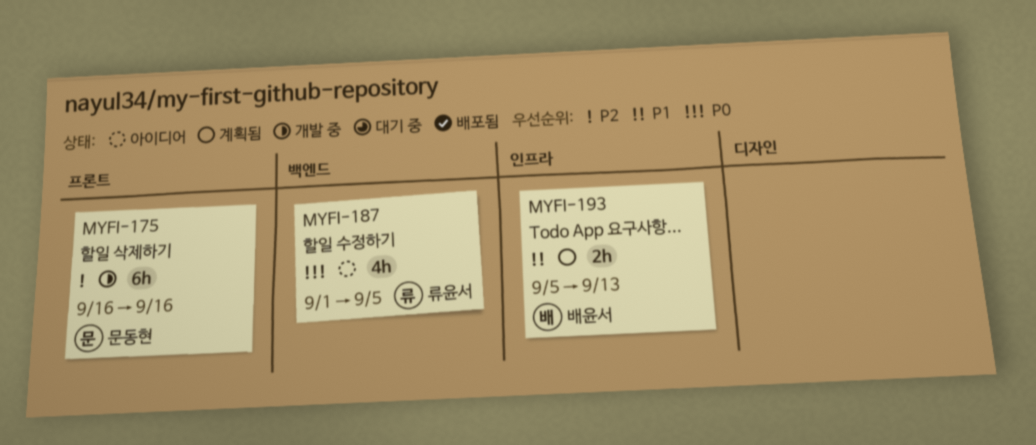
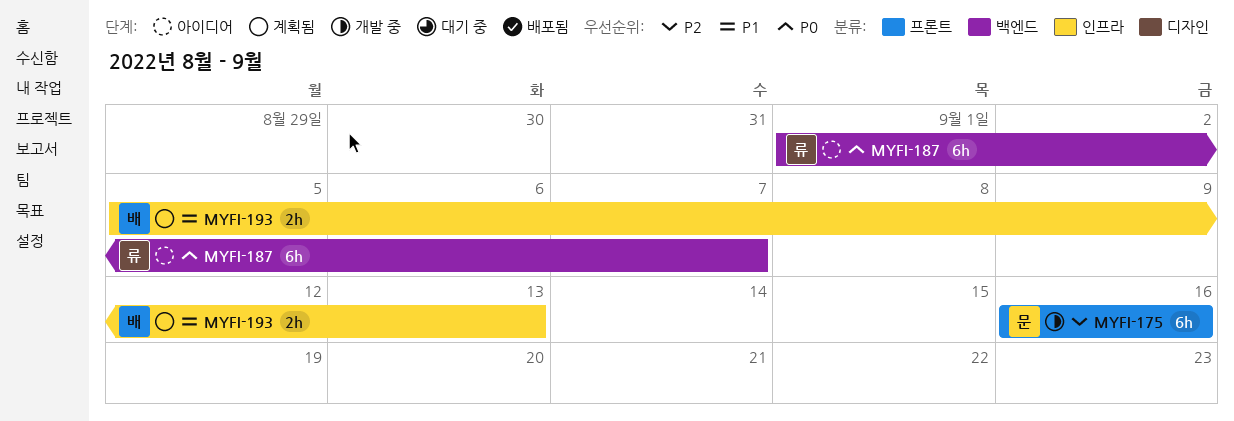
MYFI-187, estimate: 4h -> 6h
MYFI-187, due: Sep 5 -> Sep 7

